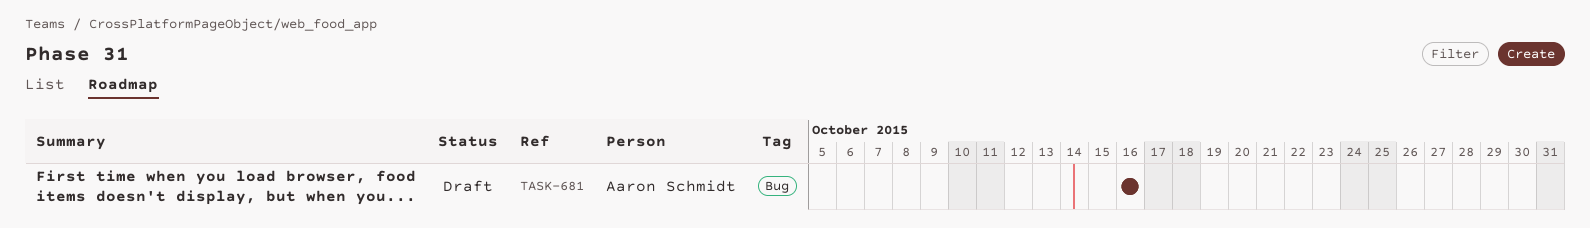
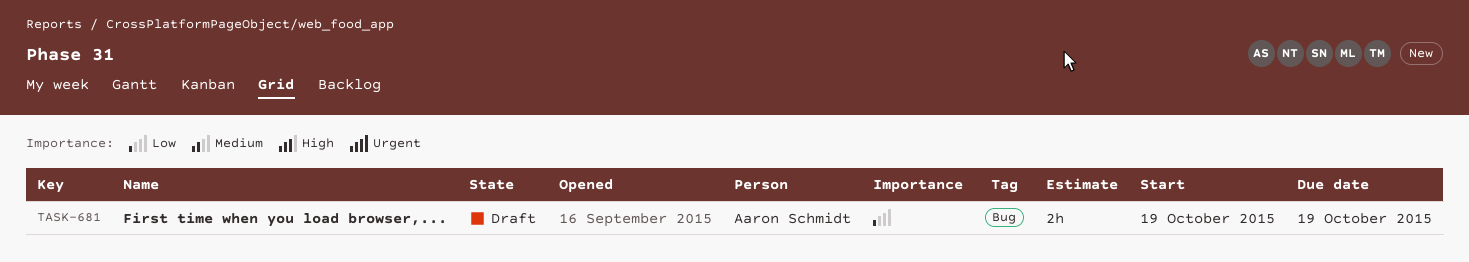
TASK-681, start: Oct 16 -> Oct 19
TASK-681, due: Oct 16 -> Oct 19

